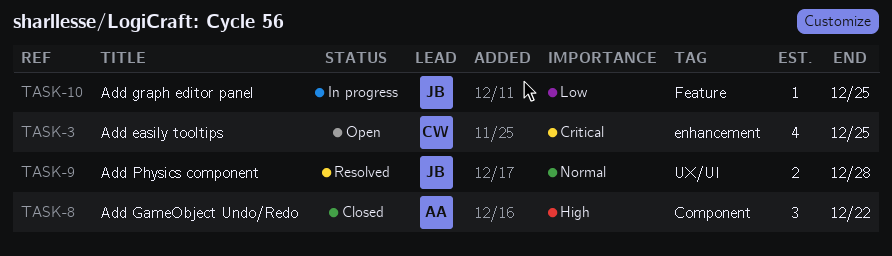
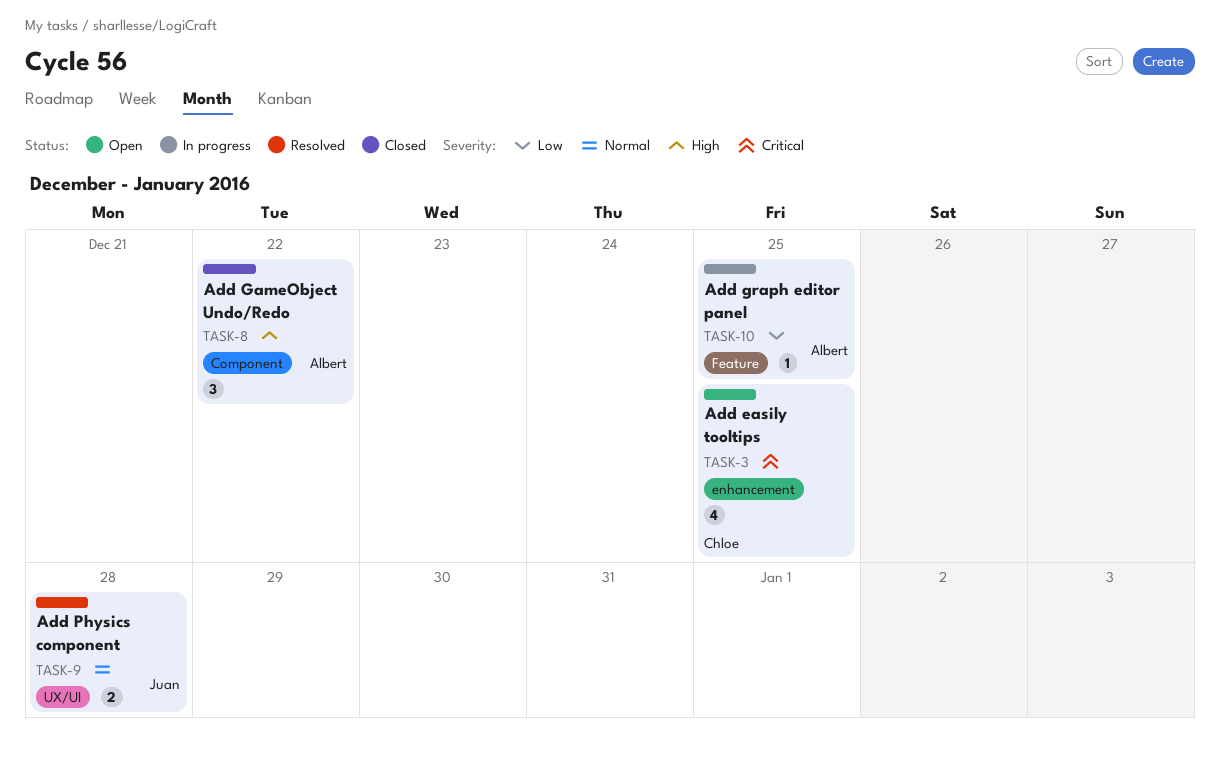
TASK-10, owner: Juan -> Albert

